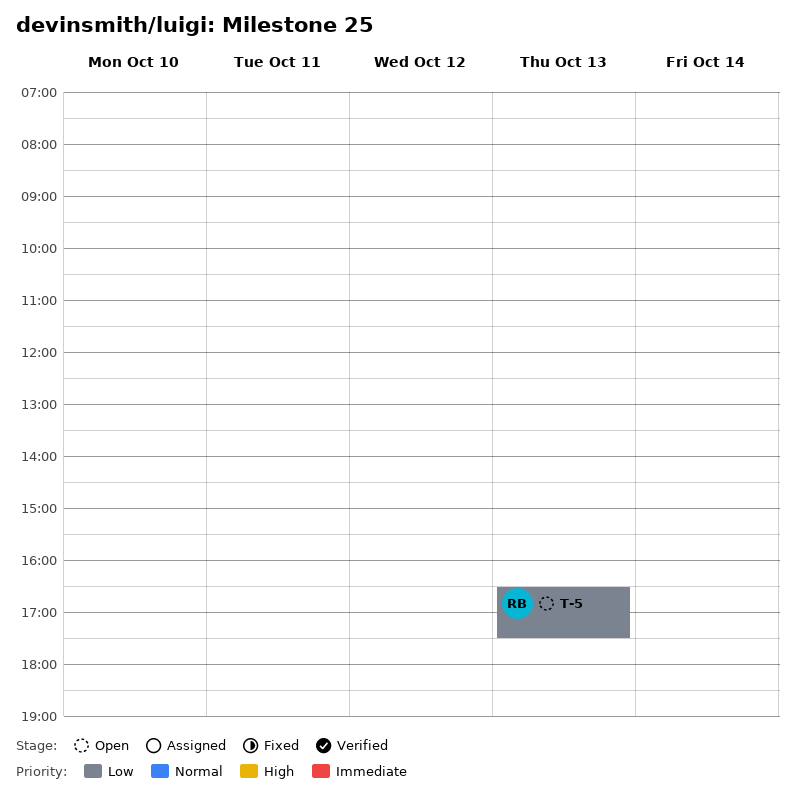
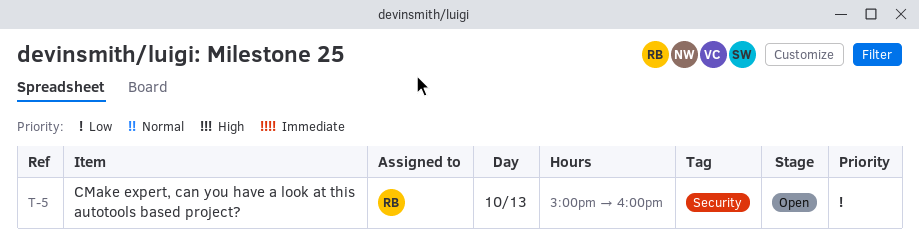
T-5, begins: 16:30 -> 15:00
T-5, ends: 17:30 -> 16:00

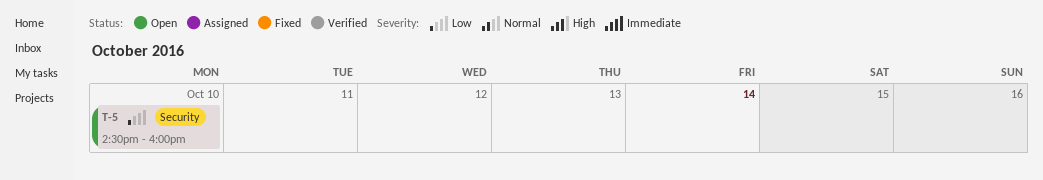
T-5, day: Oct 13 -> Oct 10
T-5, begins: 15:00 -> 14:30

